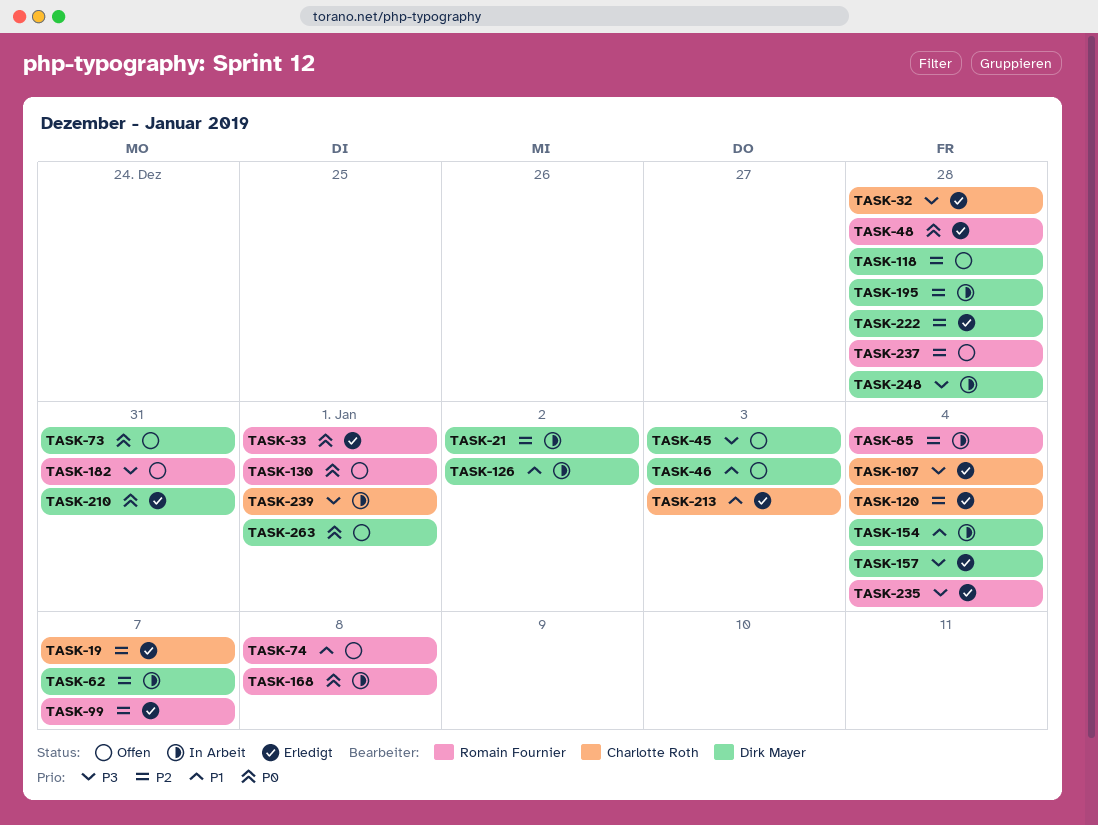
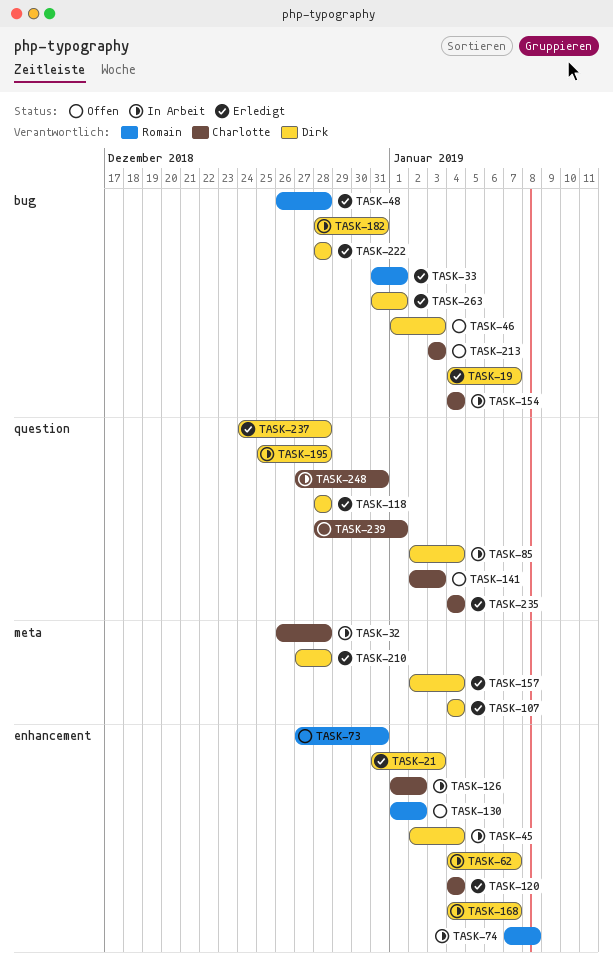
TASK-19, owner: Charlotte Roth -> Dirk Mayer
TASK-21, status: In Arbeit -> Erledigt
TASK-21, due: Jan 2 -> Jan 3
TASK-32, status: Erledigt -> In Arbeit
TASK-45, status: Offen -> In Arbeit
TASK-45, due: Jan 3 -> Jan 4
TASK-73, owner: Dirk Mayer -> Romain Fournier
TASK-74, status: Offen -> In Arbeit
TASK-85, owner: Romain Fournier -> Dirk Mayer
TASK-99: present -> none
TASK-107, owner: Charlotte Roth -> Dirk Mayer
TASK-118, status: Offen -> Erledigt
TASK-126, owner: Dirk Mayer -> Charlotte Roth
TASK-130, due: Jan 1 -> Jan 2
TASK-141: none -> present
TASK-154, owner: Dirk Mayer -> Charlotte Roth
TASK-168, owner: Romain Fournier -> Dirk Mayer
TASK-168, due: Jan 8 -> Jan 7
TASK-182, status: Offen -> In Arbeit
TASK-182, owner: Romain Fournier -> Dirk Mayer
TASK-210, due: Dec 31 -> Dec 28
TASK-213, status: Erledigt -> Offen
TASK-235, owner: Romain Fournier -> Charlotte Roth
TASK-237, status: Offen -> Erledigt
TASK-237, owner: Romain Fournier -> Dirk Mayer
TASK-239, status: In Arbeit -> Offen
TASK-248, owner: Dirk Mayer -> Charlotte Roth
TASK-248, due: Dec 28 -> Dec 31
TASK-263, status: Offen -> Erledigt

